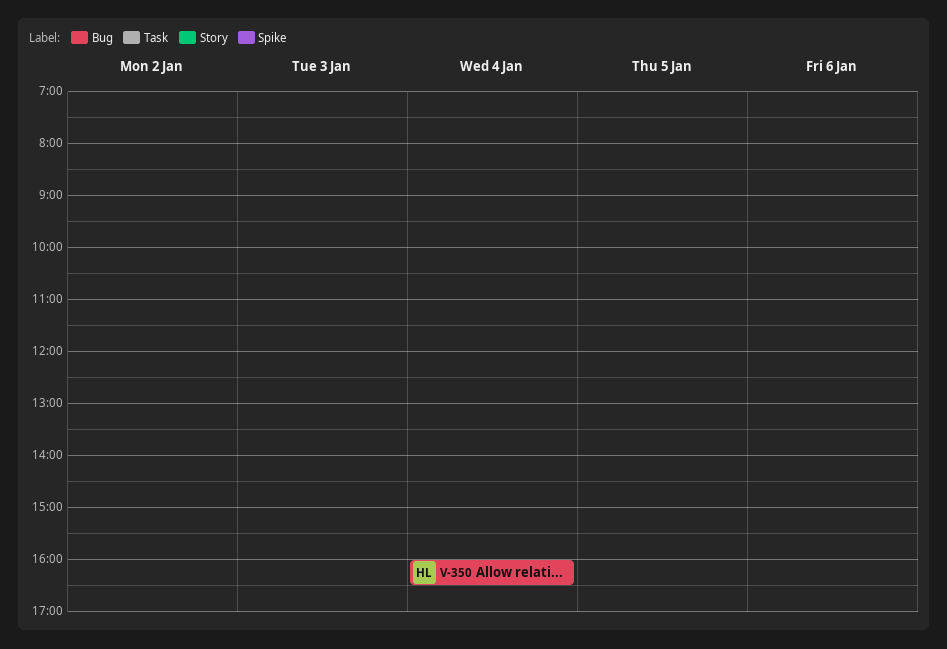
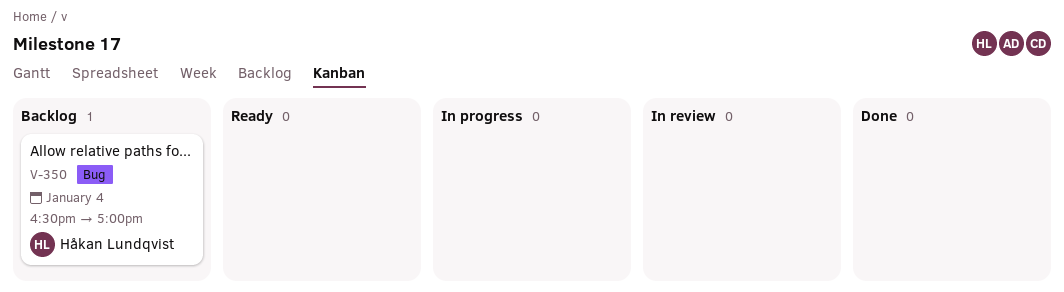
V-350, begins: 16:00 -> 16:30
V-350, ends: 16:30 -> 17:00

